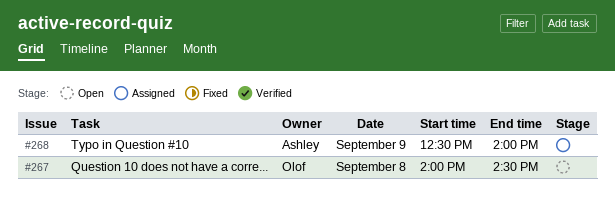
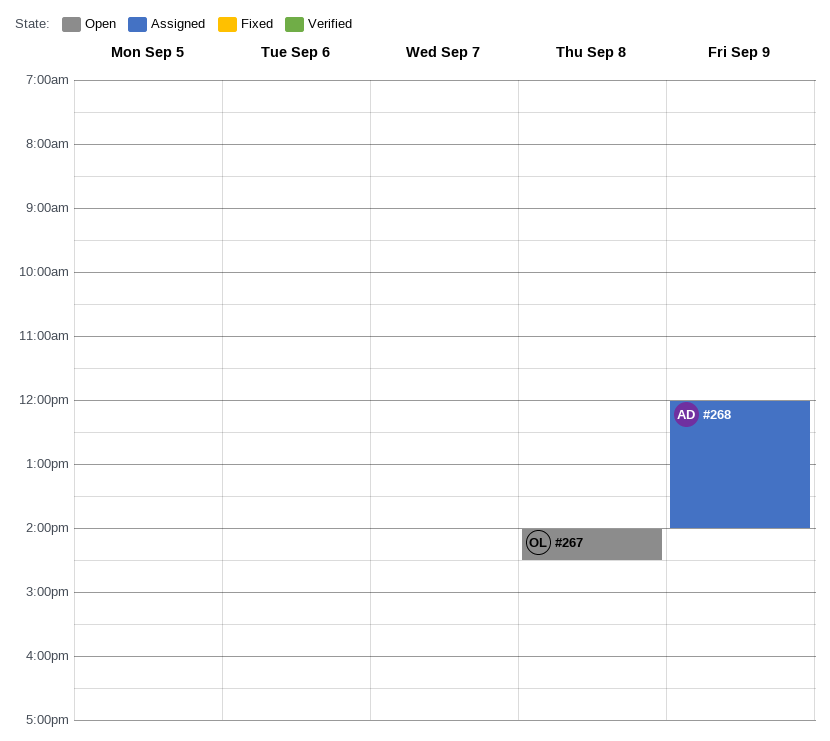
#268, begins: 12:30 -> 12:00

